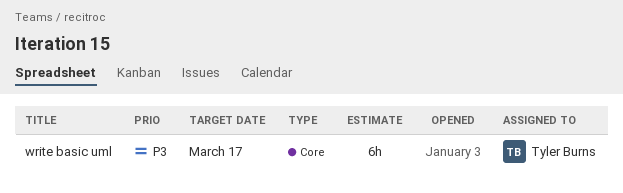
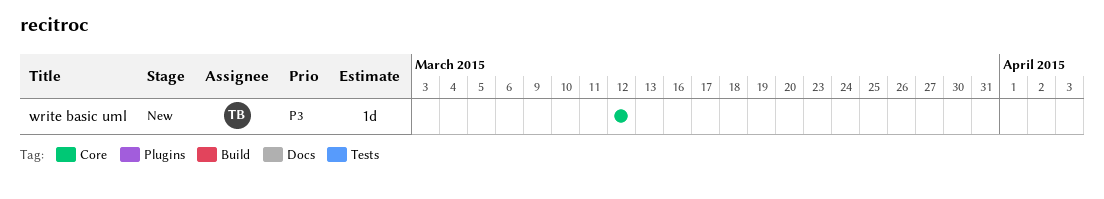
write basic uml, estimate: 6h -> 1d
write basic uml, due: Mar 17 -> Mar 12

